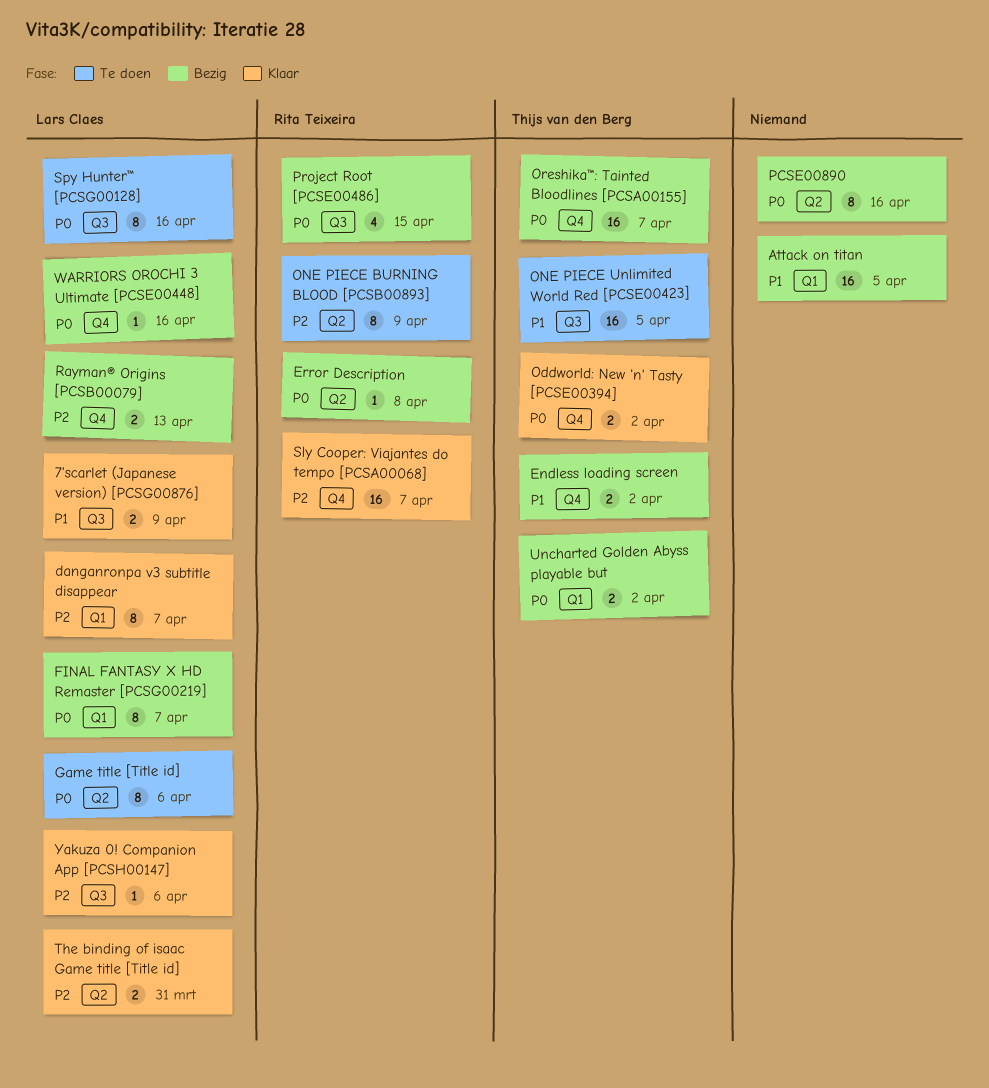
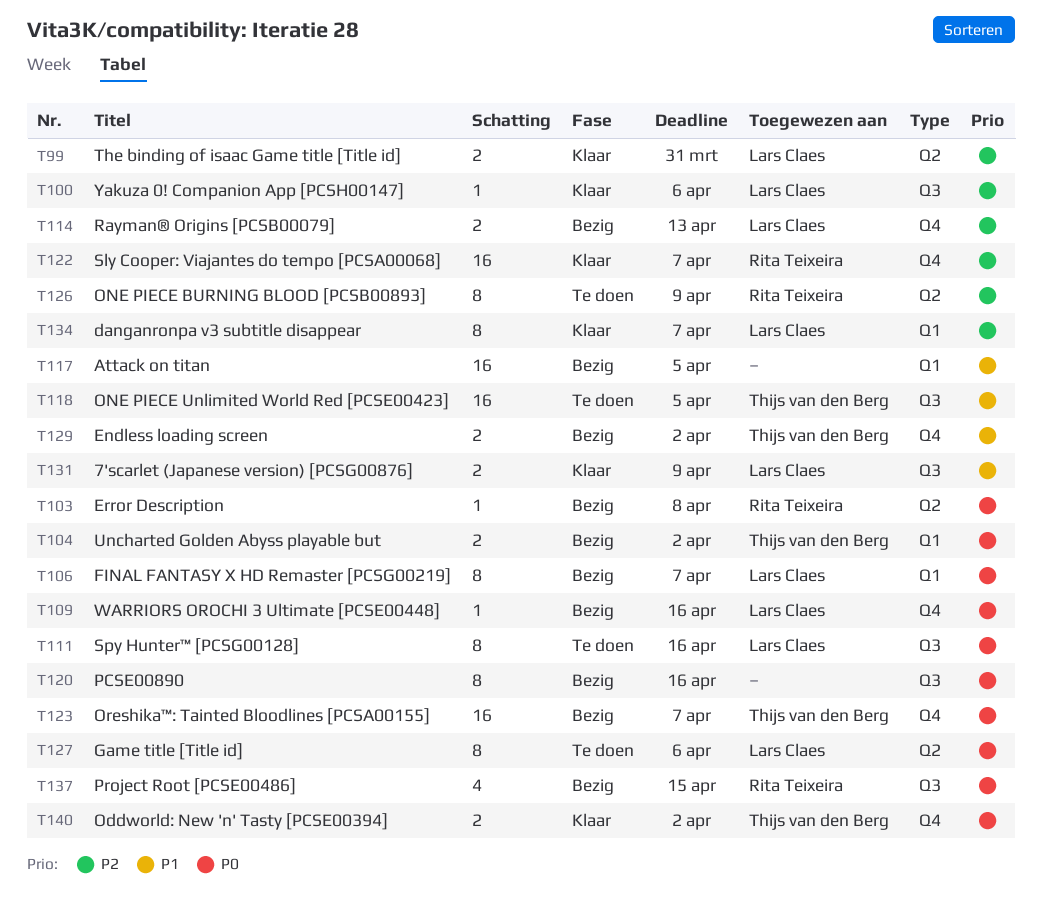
PCSE00890, label: Q2 -> Q3

